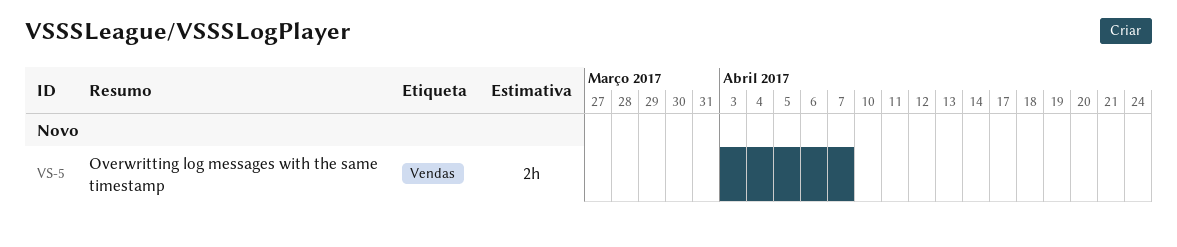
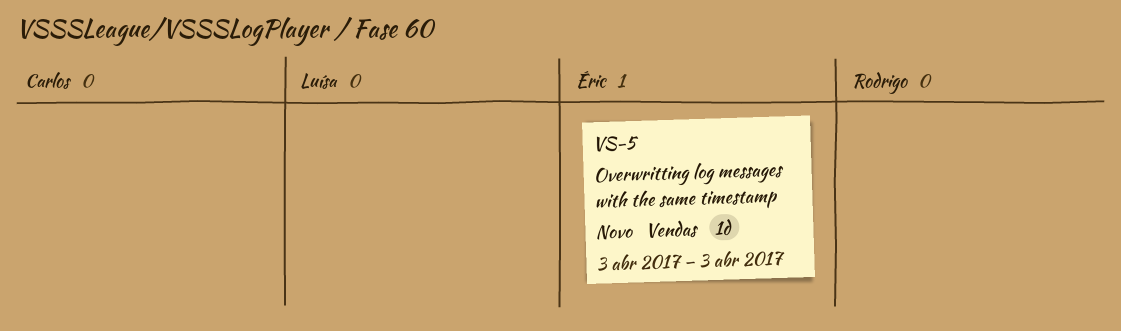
VS-5, estimate: 2h -> 1d
VS-5, due: Apr 7 -> Apr 3

